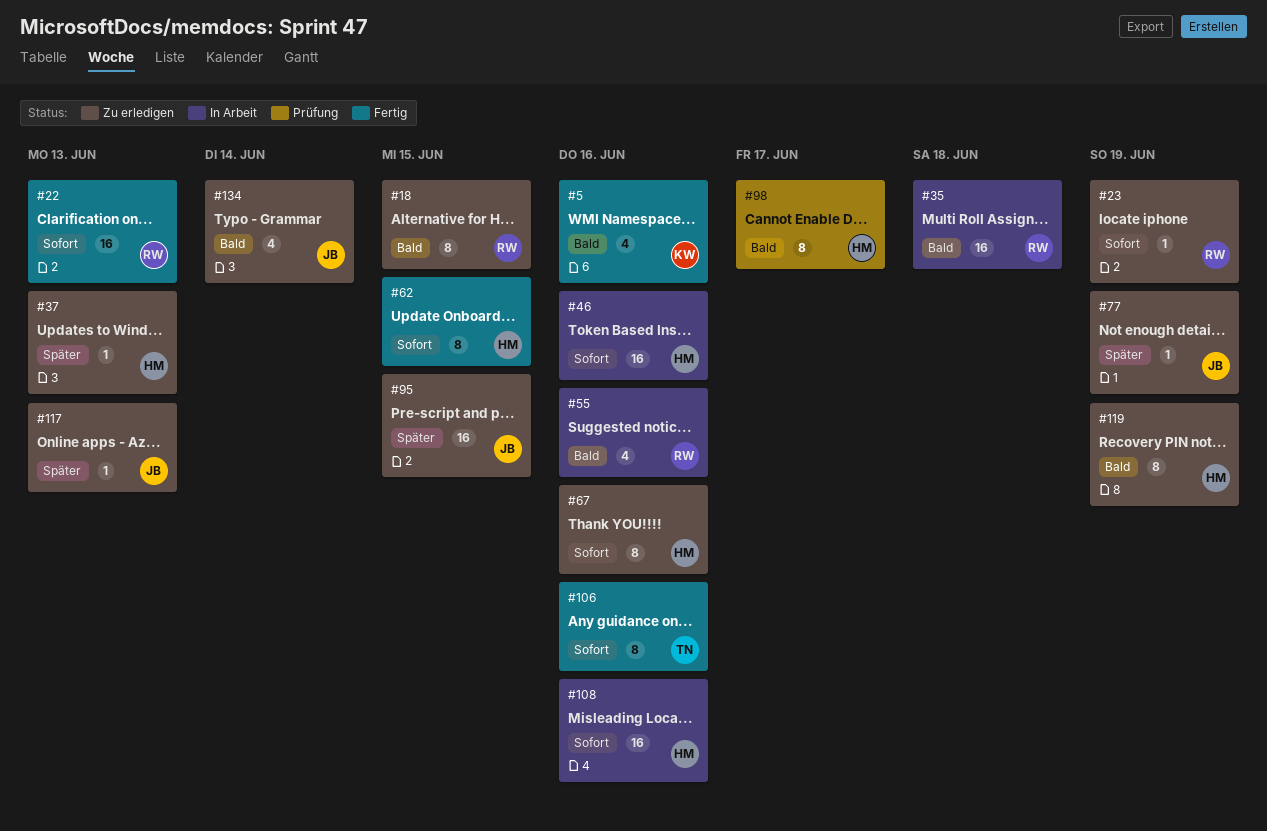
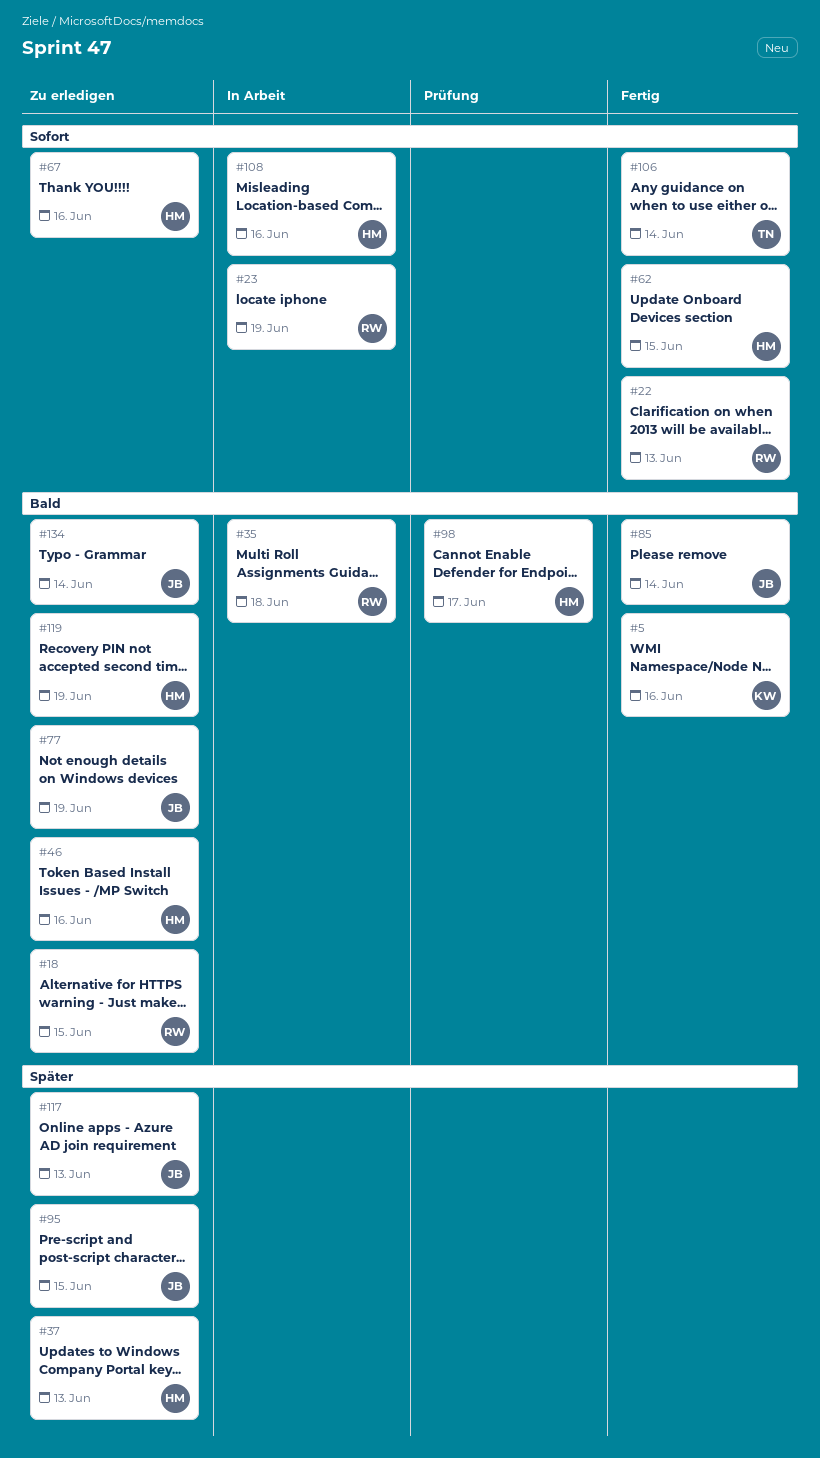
#23, status: Zu erledigen -> In Arbeit
#46, status: In Arbeit -> Zu erledigen
#46, priority: Sofort -> Bald
#55: present -> none
#77, priority: Später -> Bald
#85: none -> present
#106, due: Jun 16 -> Jun 14

